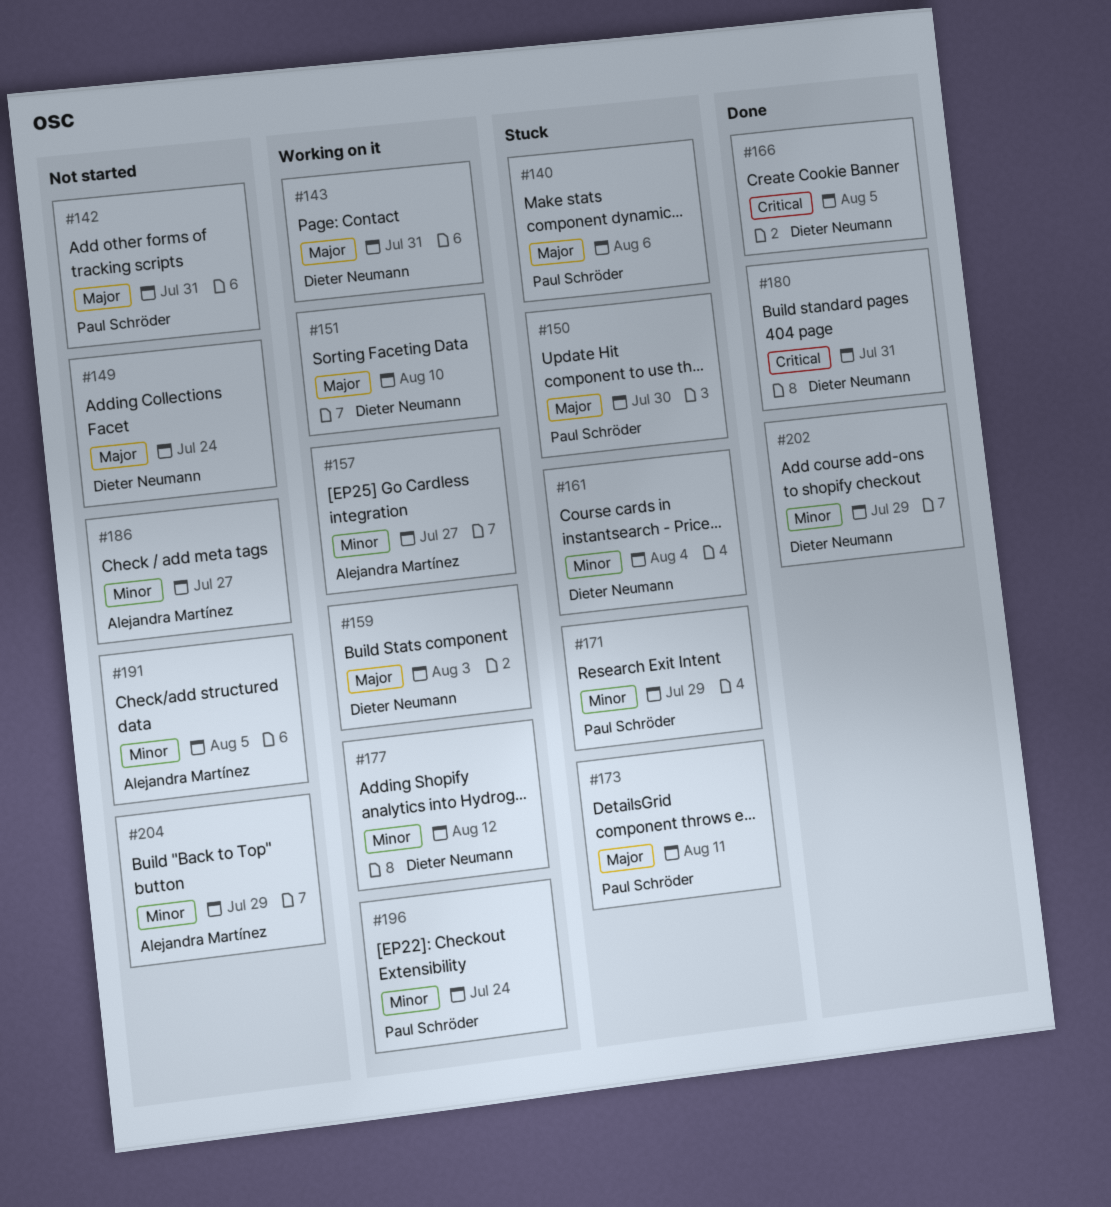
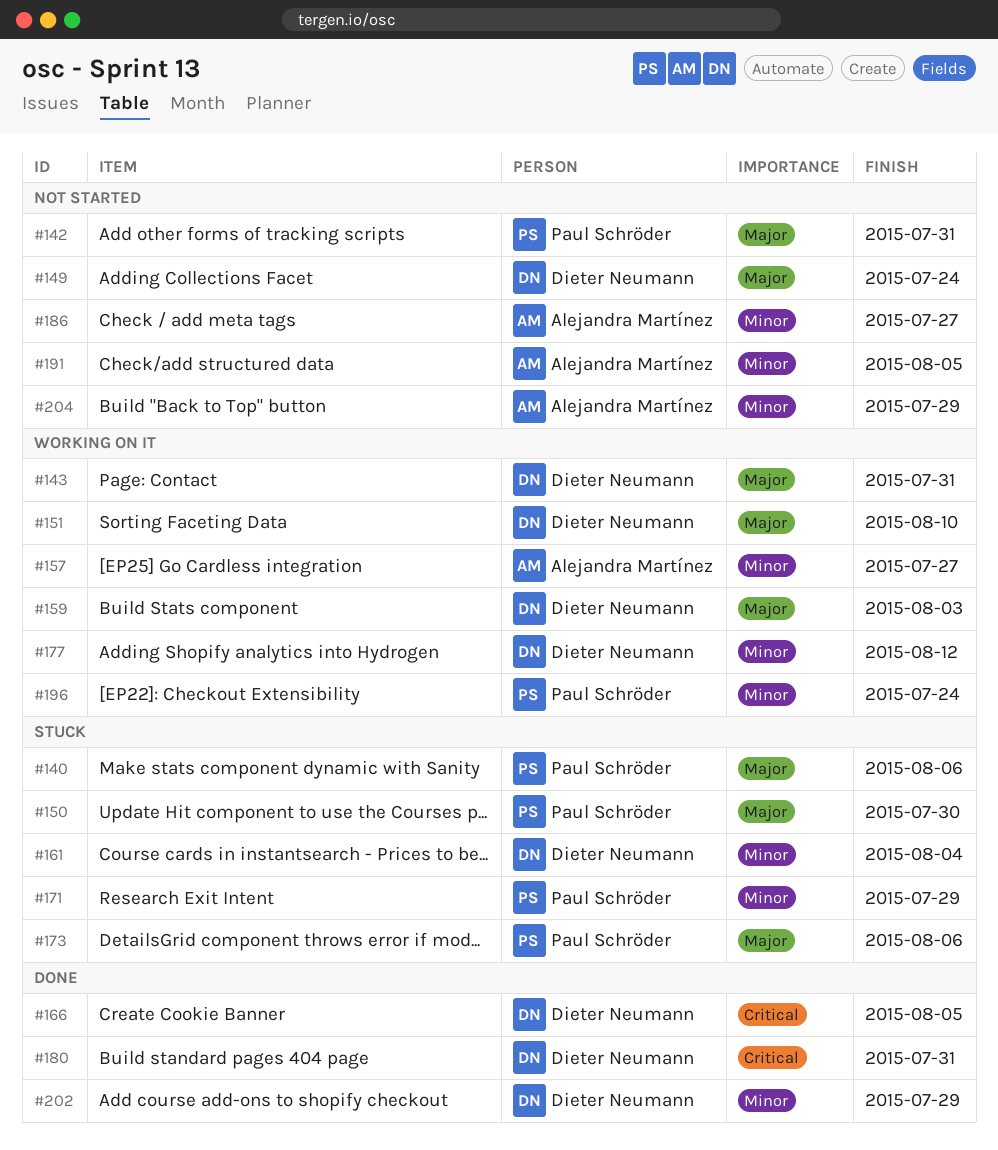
#173, due: Aug 11 -> Aug 6

